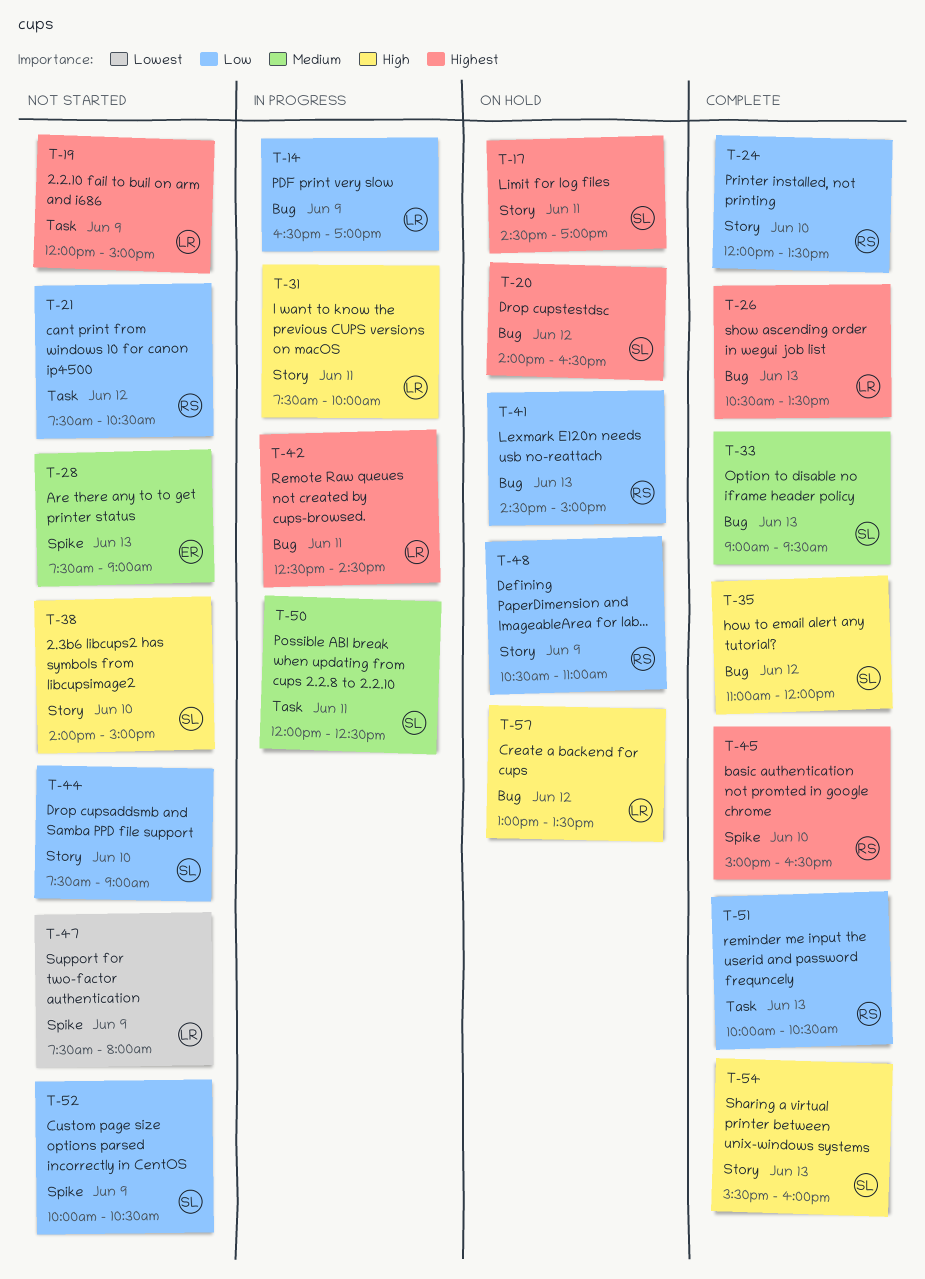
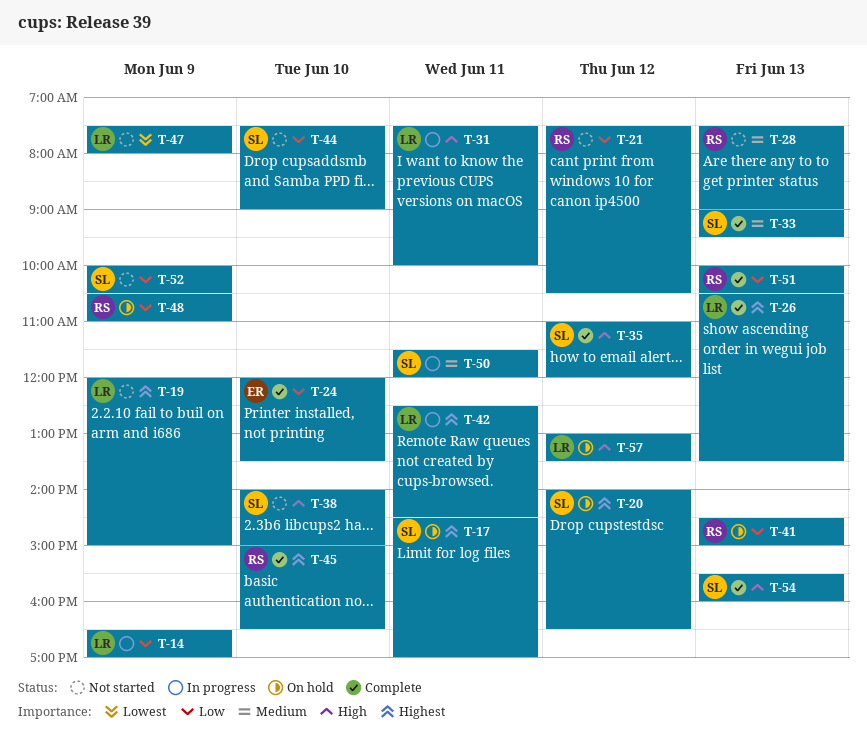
T-24, owner: RS -> ER
T-28, owner: ER -> RS
T-50, begins: 12:00 -> 11:30
T-50, ends: 12:30 -> 12:00

